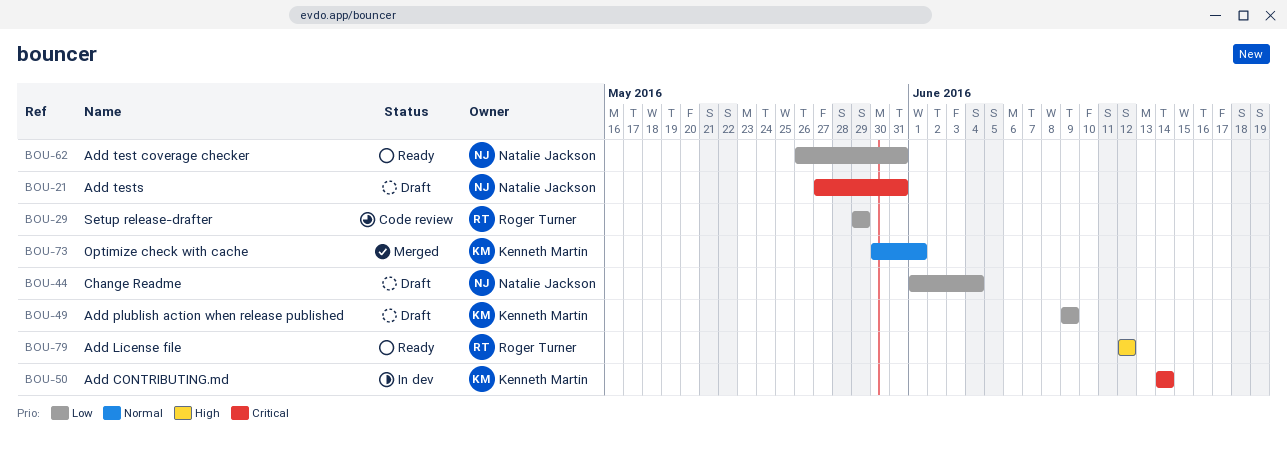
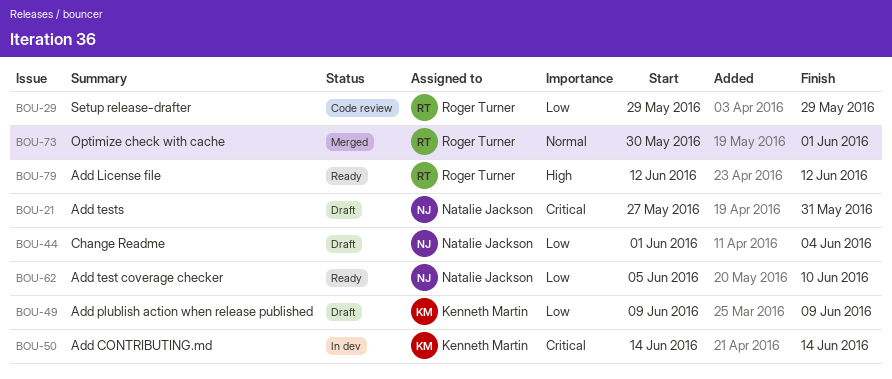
BOU-62, start: May 26 -> Jun 5
BOU-62, due: May 31 -> Jun 10
BOU-73, owner: Kenneth Martin -> Roger Turner

